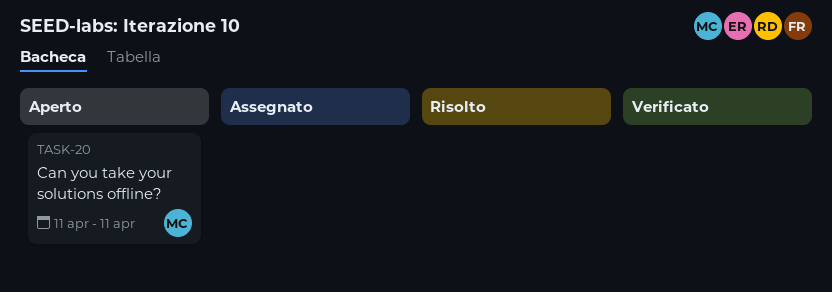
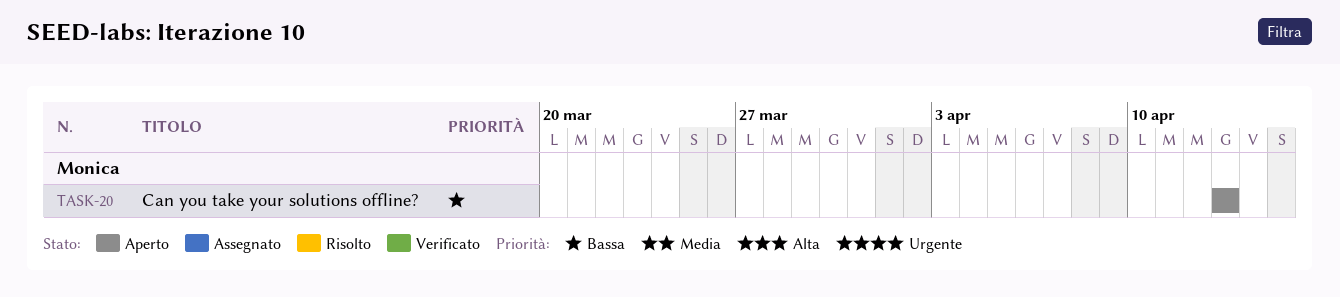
TASK-20, start: Apr 11 -> Apr 13
TASK-20, due: Apr 11 -> Apr 13

